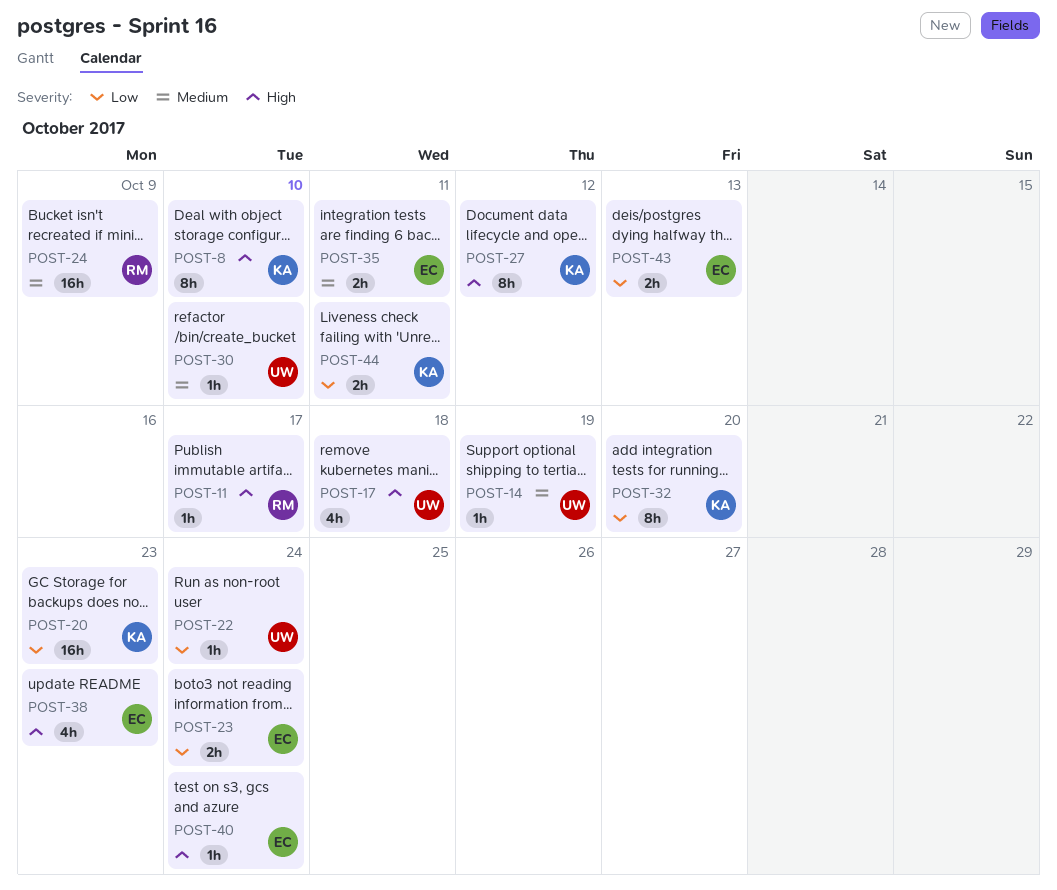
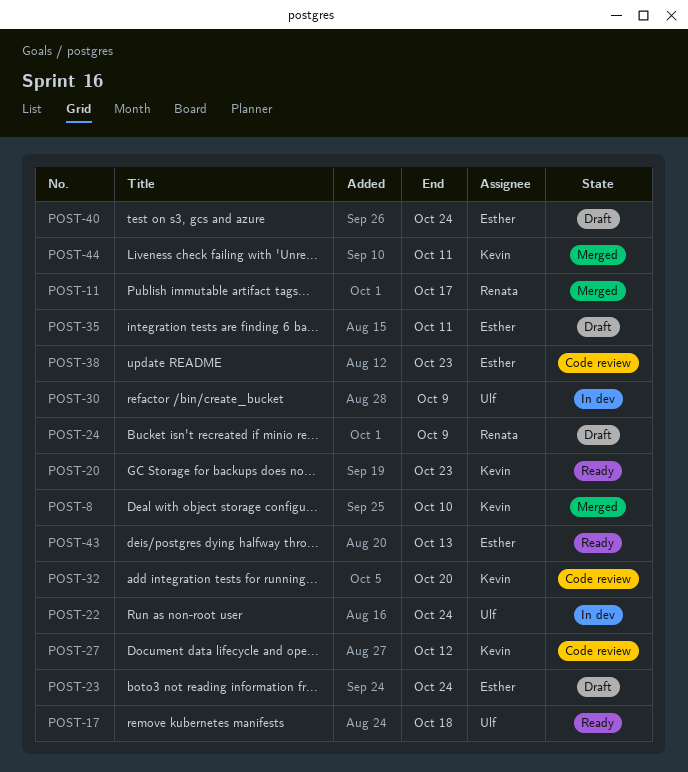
POST-14: present -> none
POST-30, due: Oct 10 -> Oct 9

